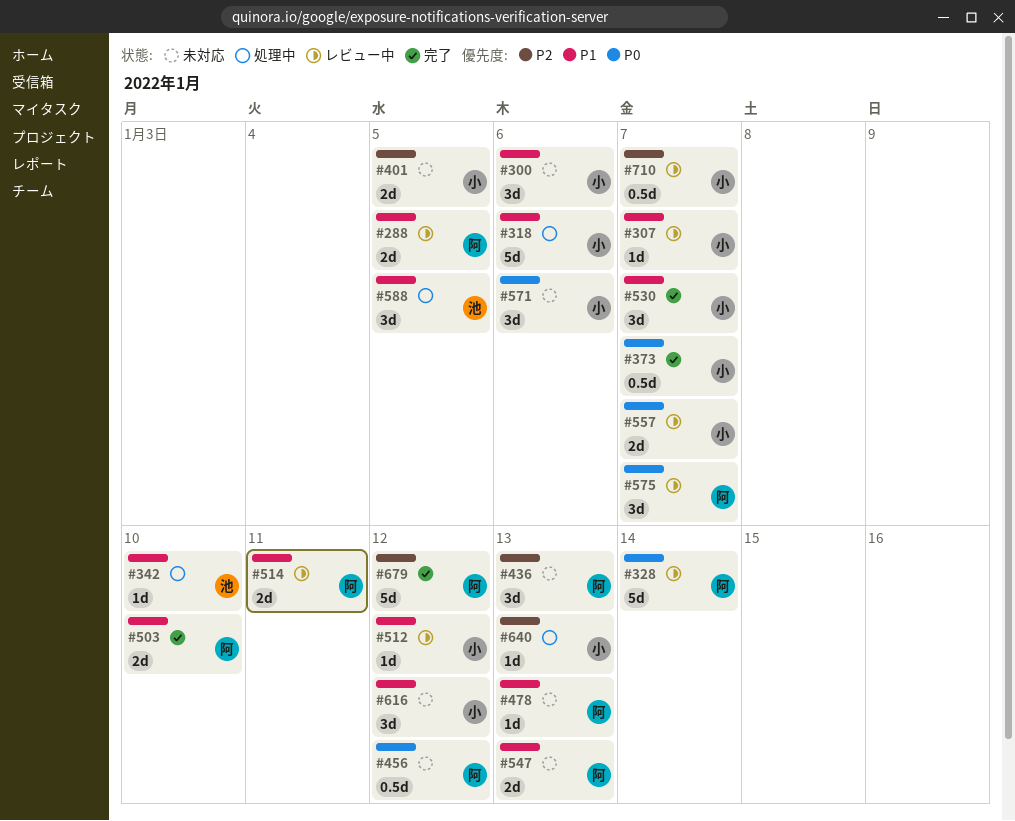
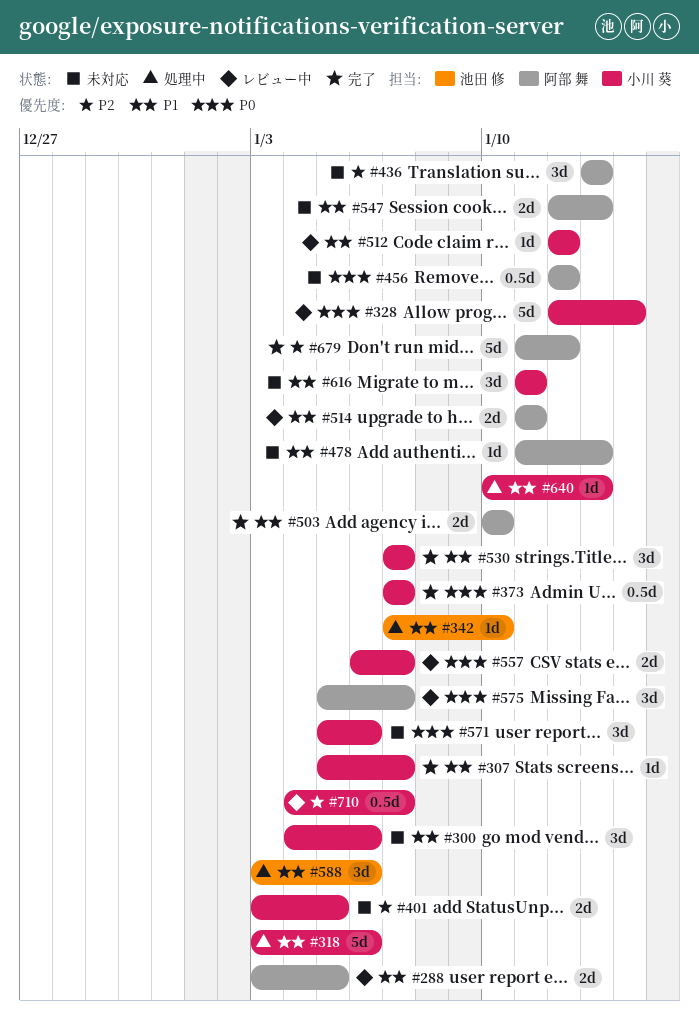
#307, status: レビュー中 -> 完了
#328, owner: 阿部 舞 -> 小川 葵
#588, due: Jan 5 -> Jan 6
#616, due: Jan 12 -> Jan 11
#640, priority: P2 -> P1

